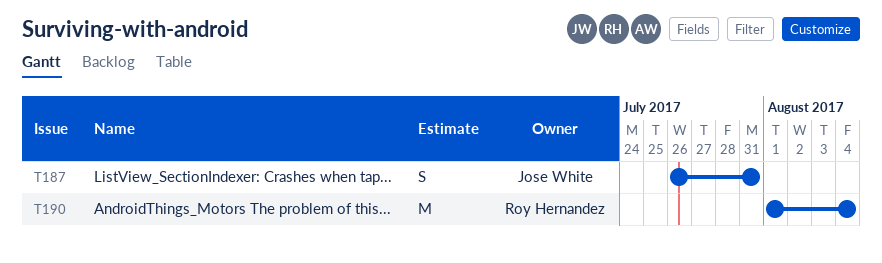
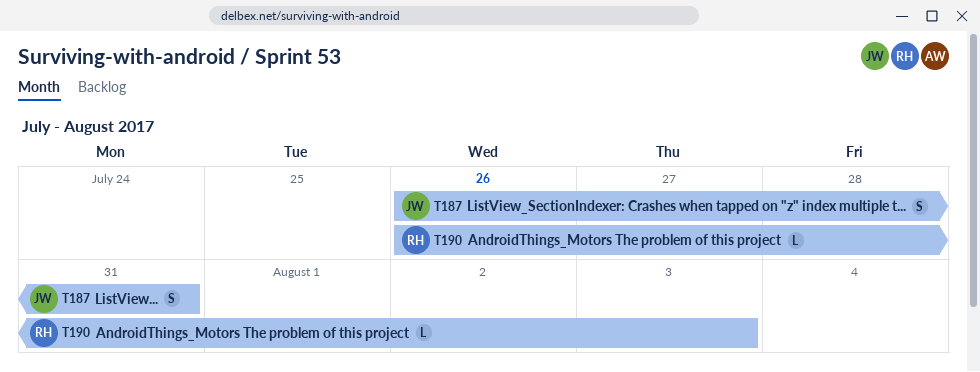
T190, estimate: M -> L
T190, start: Aug 1 -> Jul 26
T190, due: Aug 4 -> Aug 3

